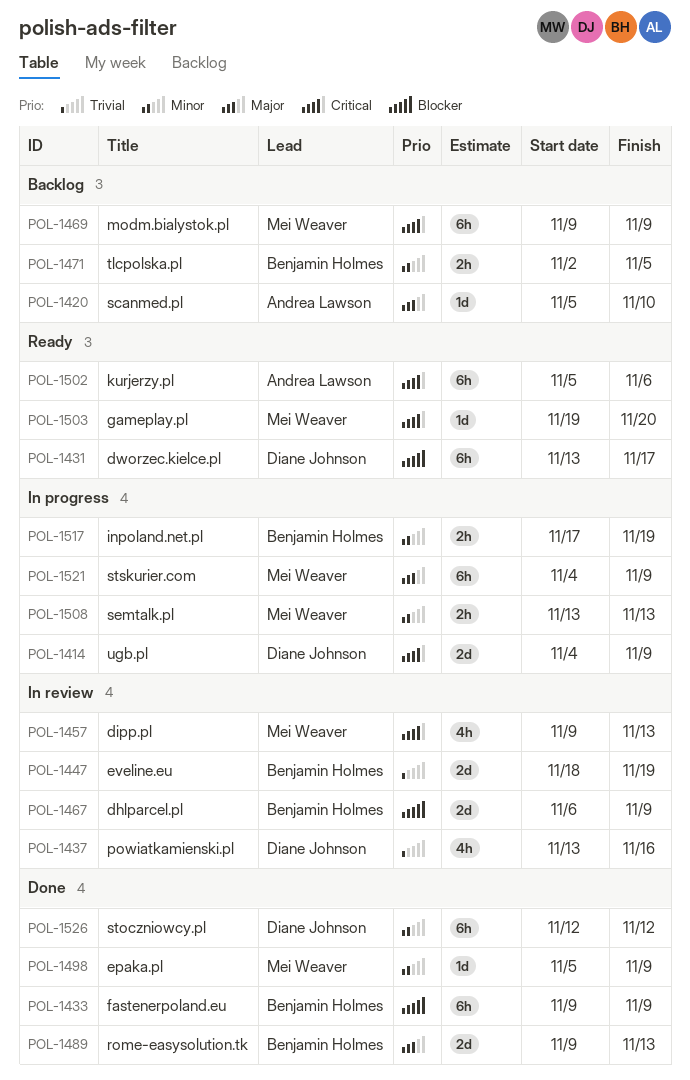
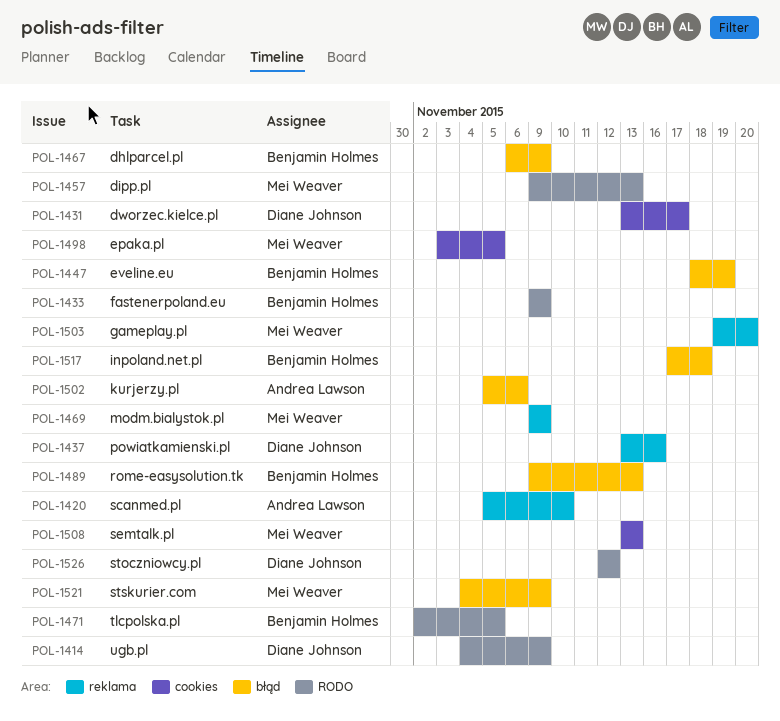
POL-1498, start: Nov 5 -> Nov 3
POL-1498, due: Nov 9 -> Nov 5
POL-1517, due: Nov 19 -> Nov 18

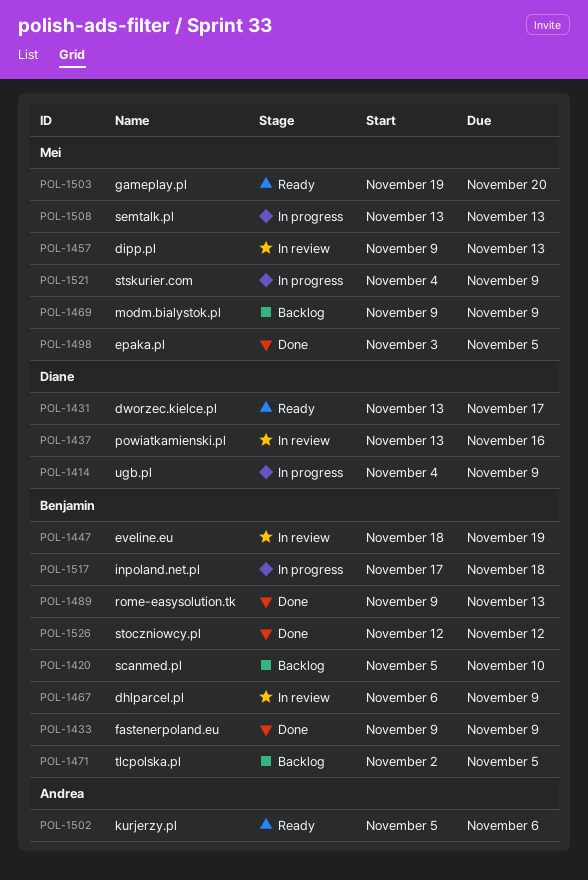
POL-1420, owner: Andrea Lawson -> Benjamin Holmes
POL-1526, owner: Diane Johnson -> Benjamin Holmes

